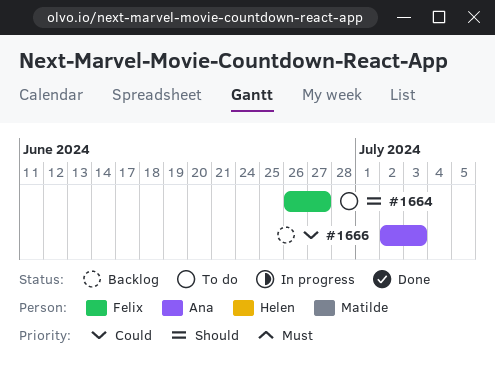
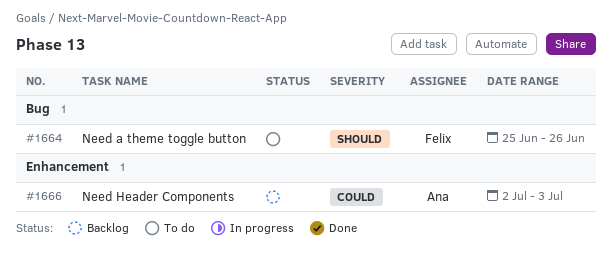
#1664, start: Jun 26 -> Jun 25
#1664, due: Jun 27 -> Jun 26

